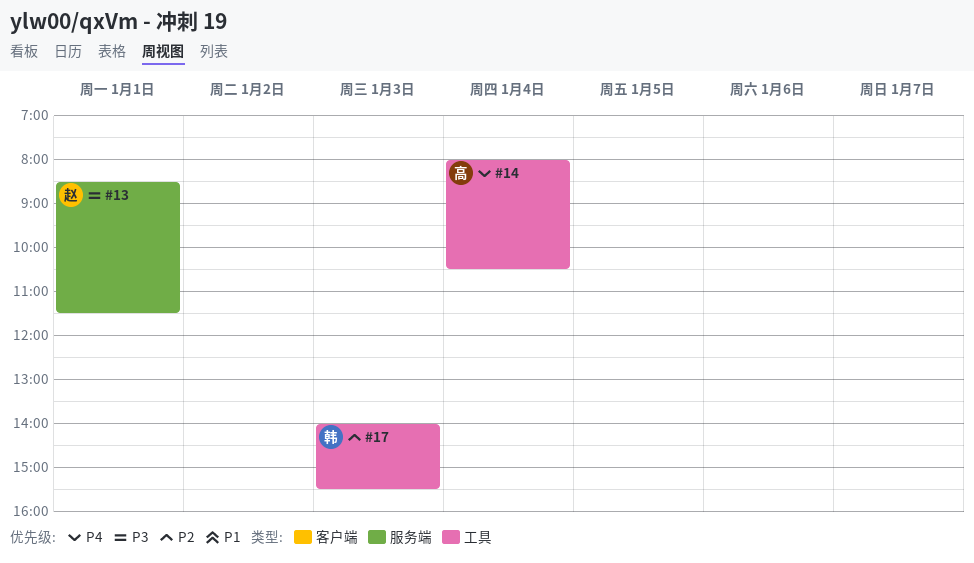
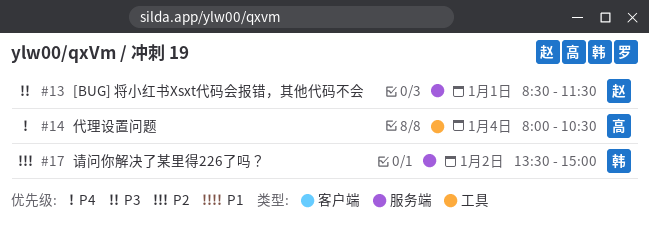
#17, label: 工具 -> 服务端
#17, day: Jan 3 -> Jan 2
#17, begins: 14:00 -> 13:30
#17, ends: 15:30 -> 15:00

